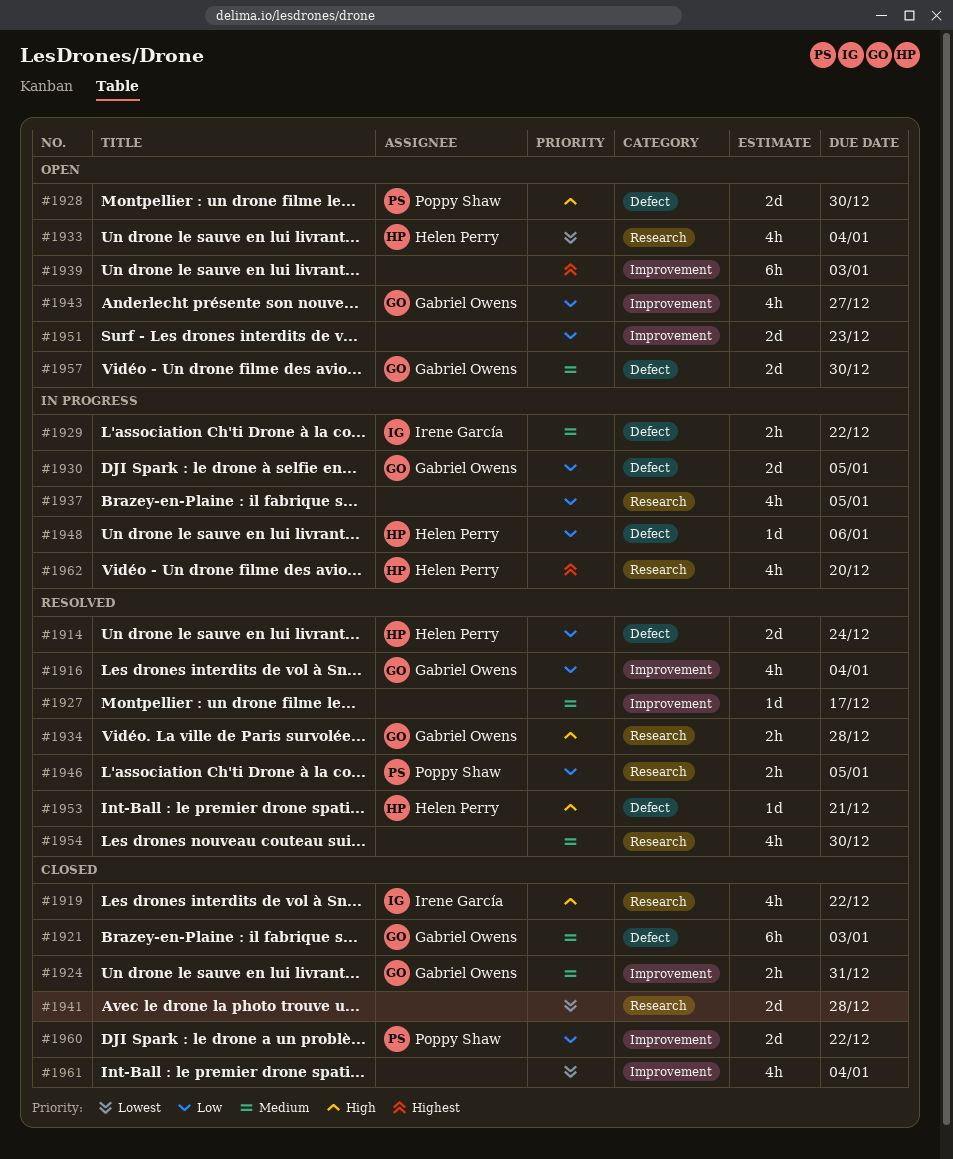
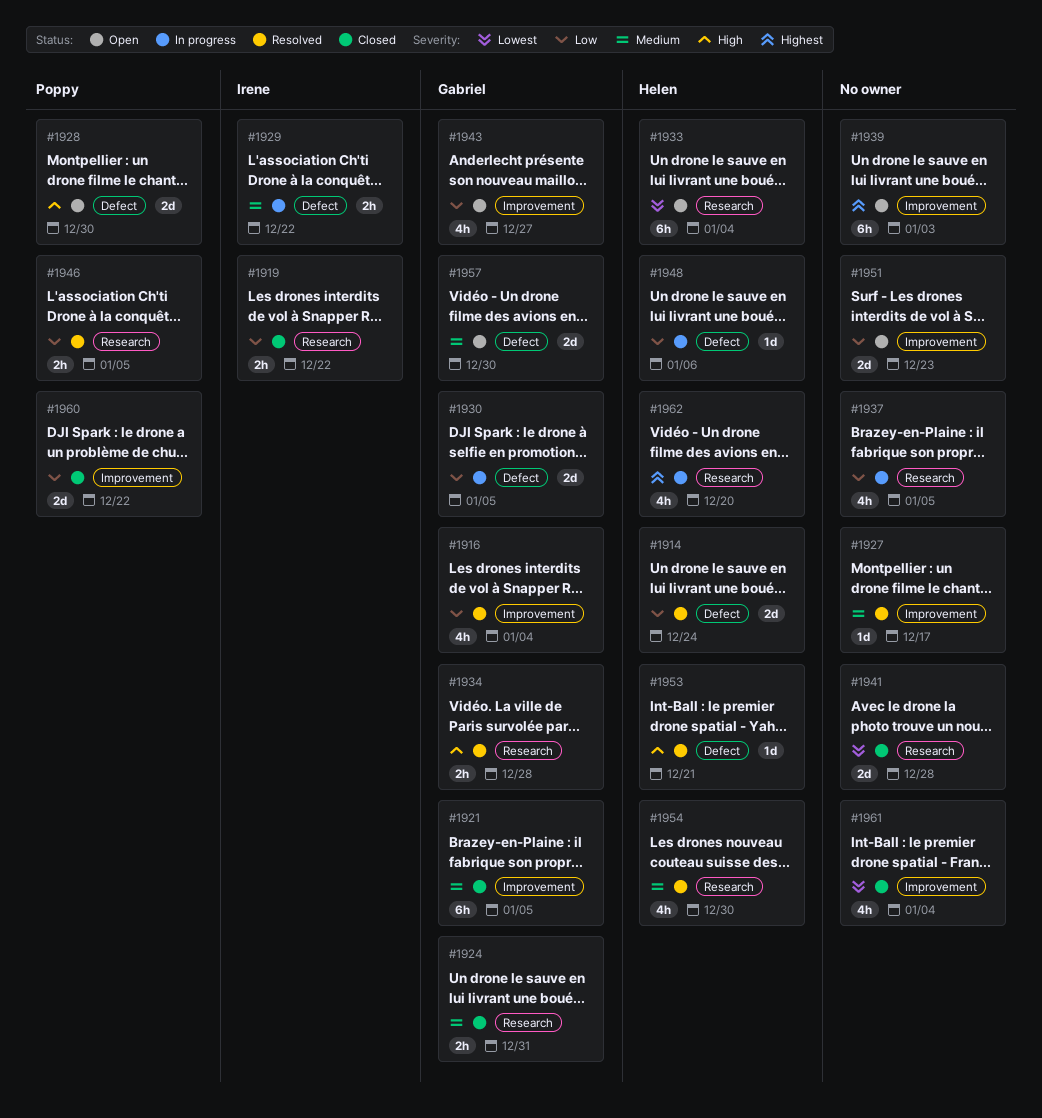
#1919, priority: High -> Low
#1919, estimate: 4h -> 2h
#1921, label: Defect -> Improvement
#1921, due: Jan 3 -> Jan 5
#1924, label: Improvement -> Research
#1933, estimate: 4h -> 6h
#1954, owner: none -> Helen Perry

